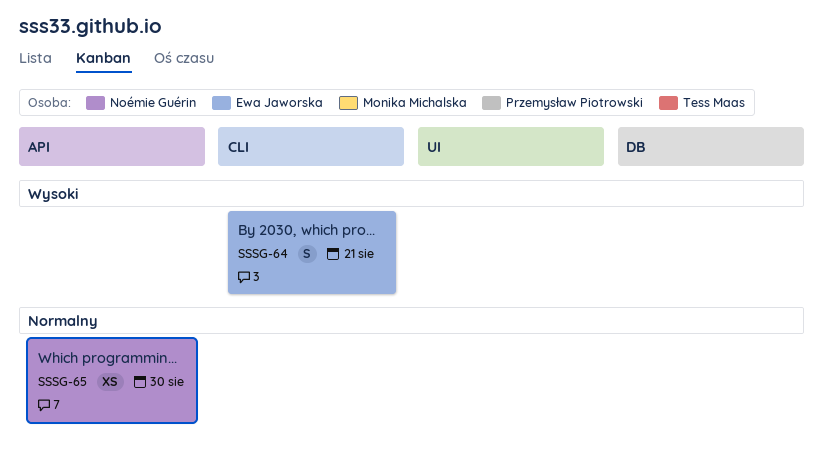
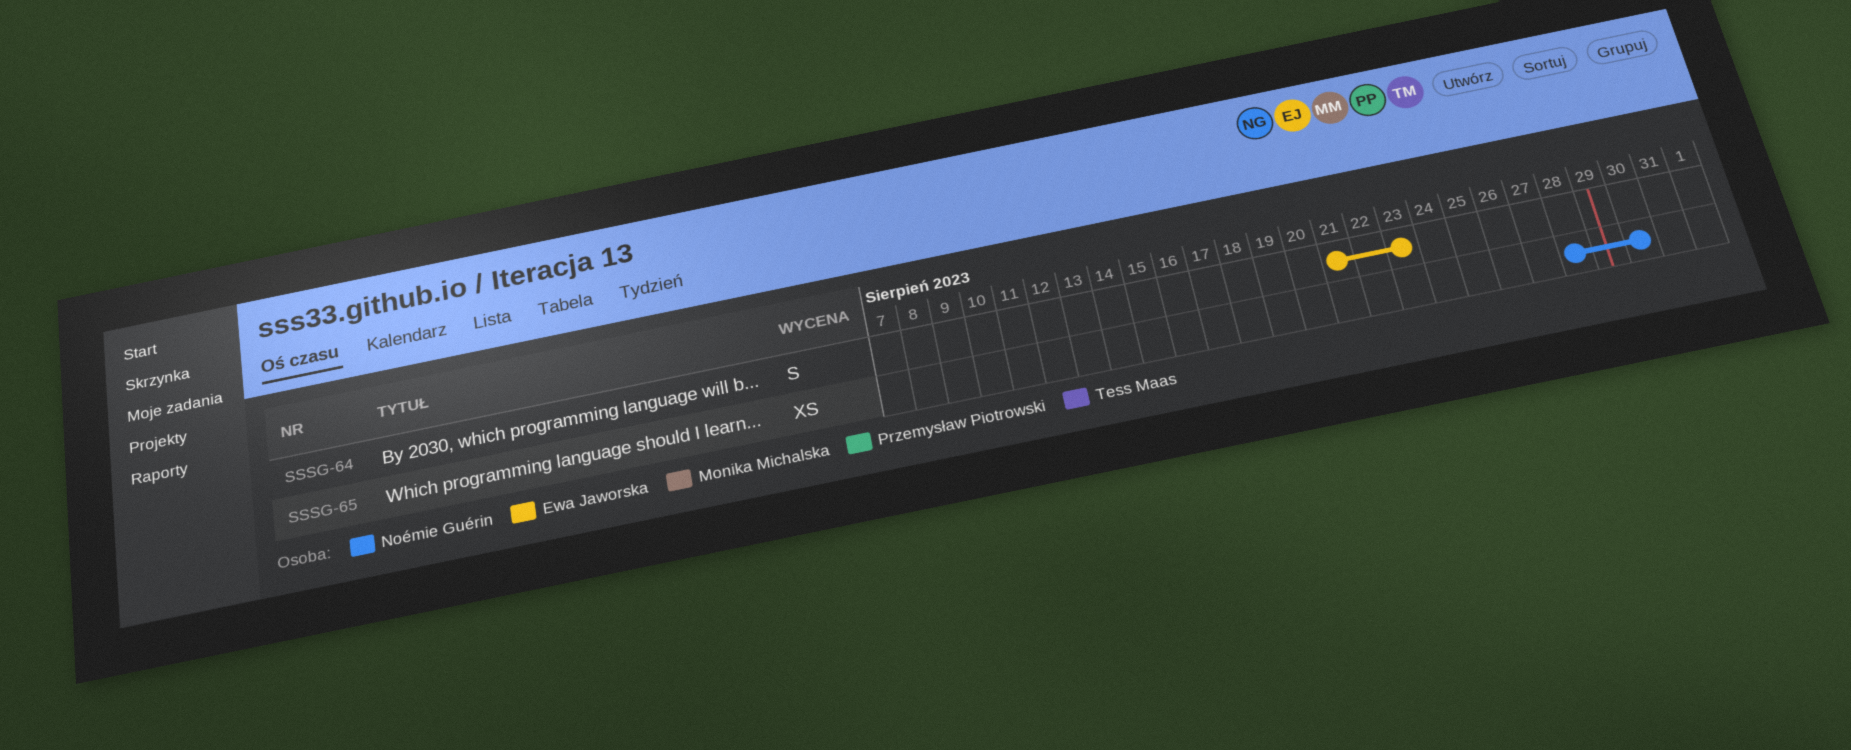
SSSG-64, due: Aug 21 -> Aug 23

